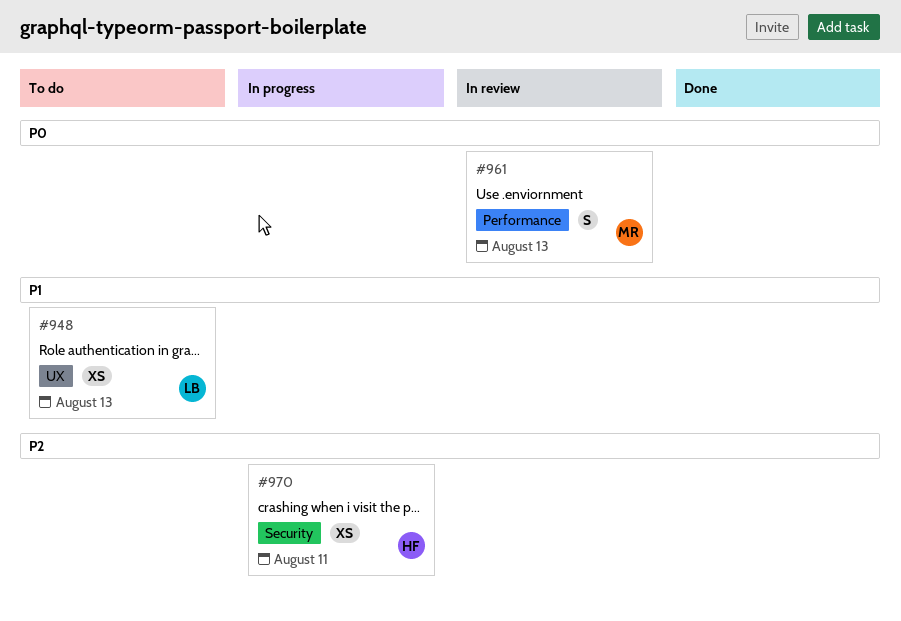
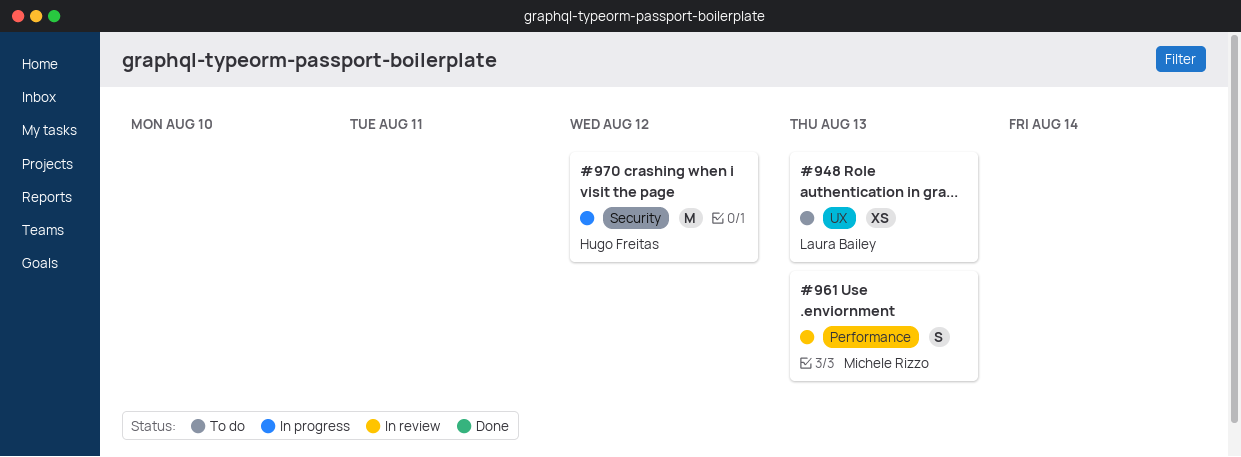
#970, estimate: XS -> M
#970, due: Aug 11 -> Aug 12

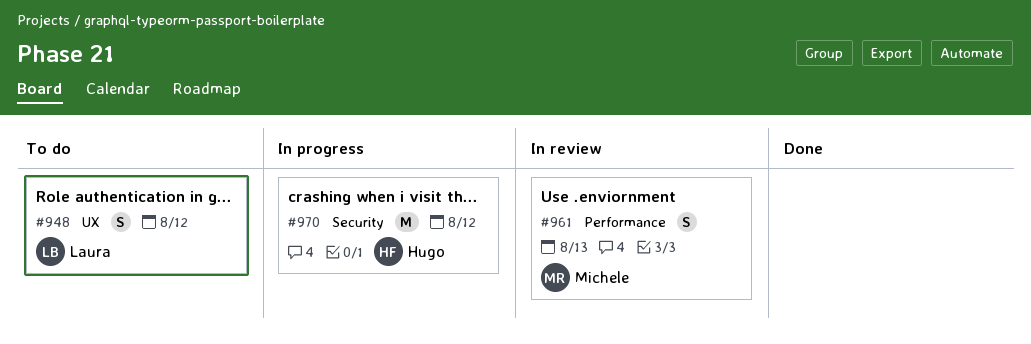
#948, estimate: XS -> S
#948, due: Aug 13 -> Aug 12

